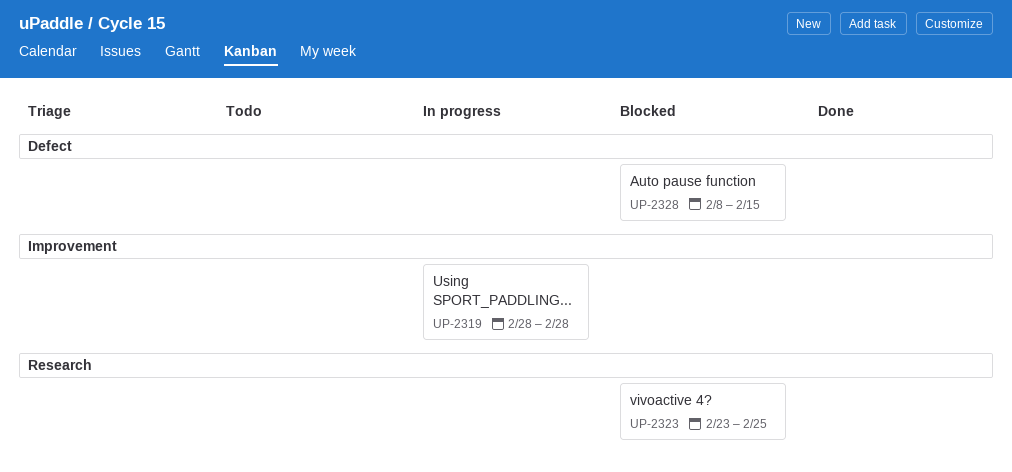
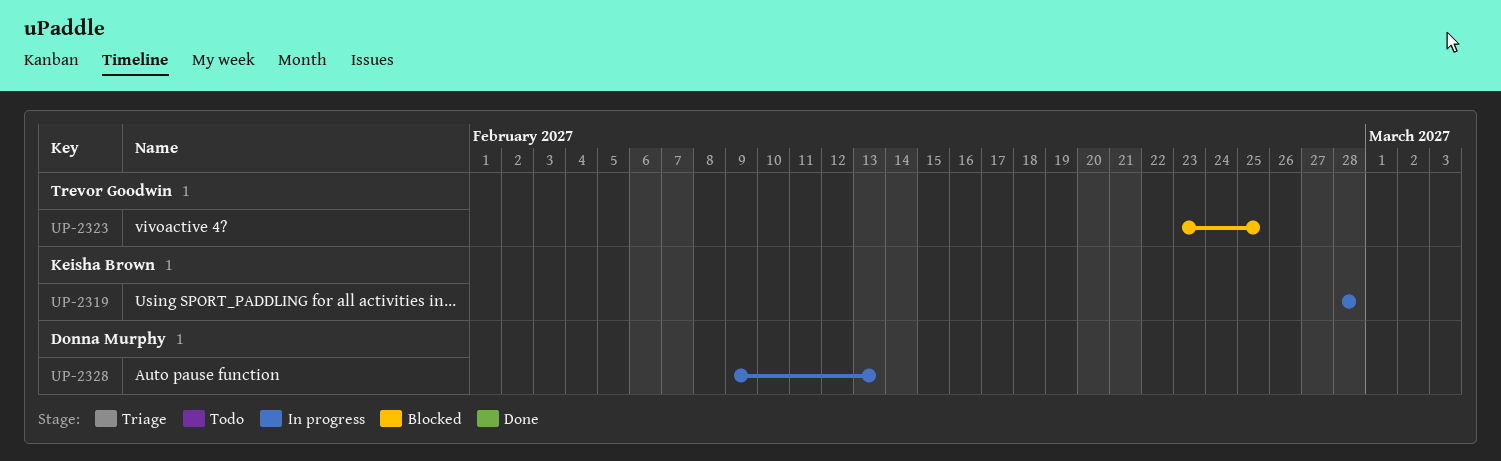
UP-2328, status: Blocked -> In progress
UP-2328, start: Feb 8 -> Feb 9
UP-2328, due: Feb 15 -> Feb 13

